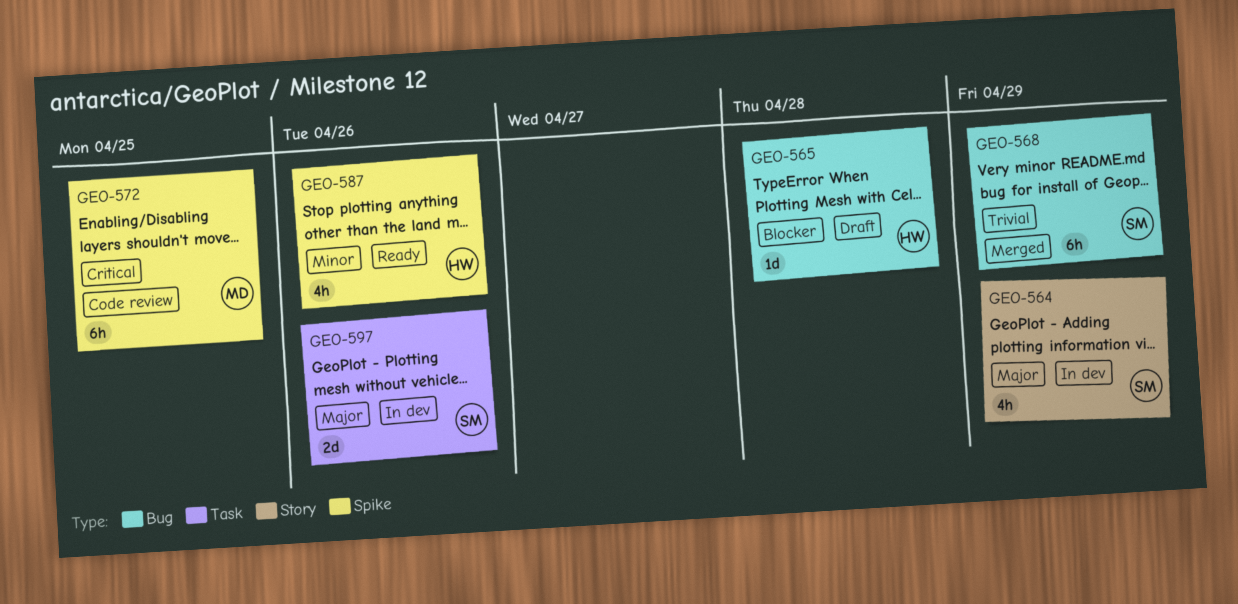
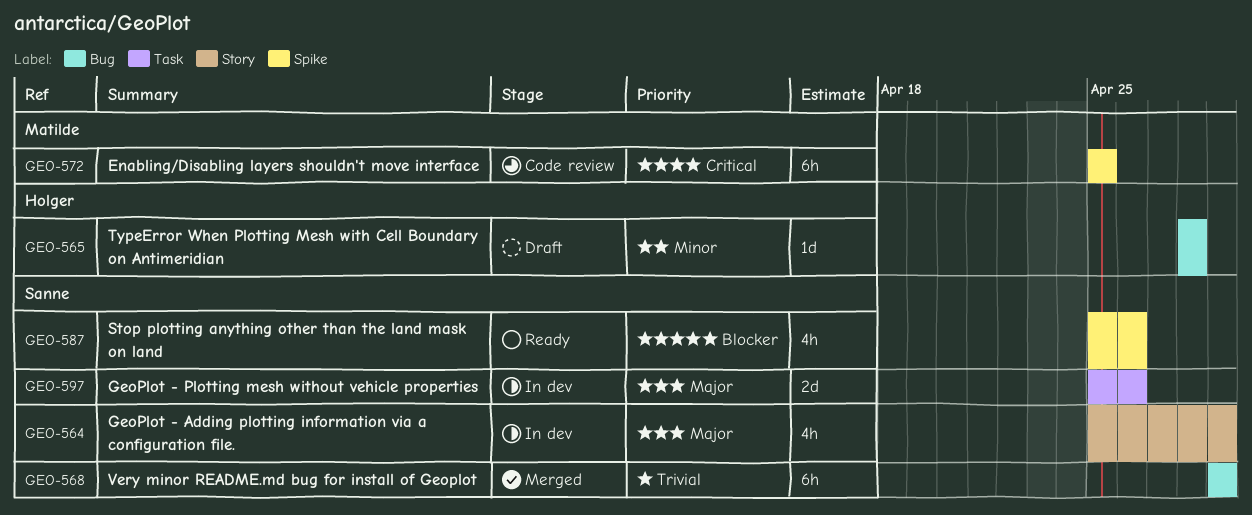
GEO-565, priority: Blocker -> Minor
GEO-587, owner: Holger -> Sanne
GEO-587, priority: Minor -> Blocker

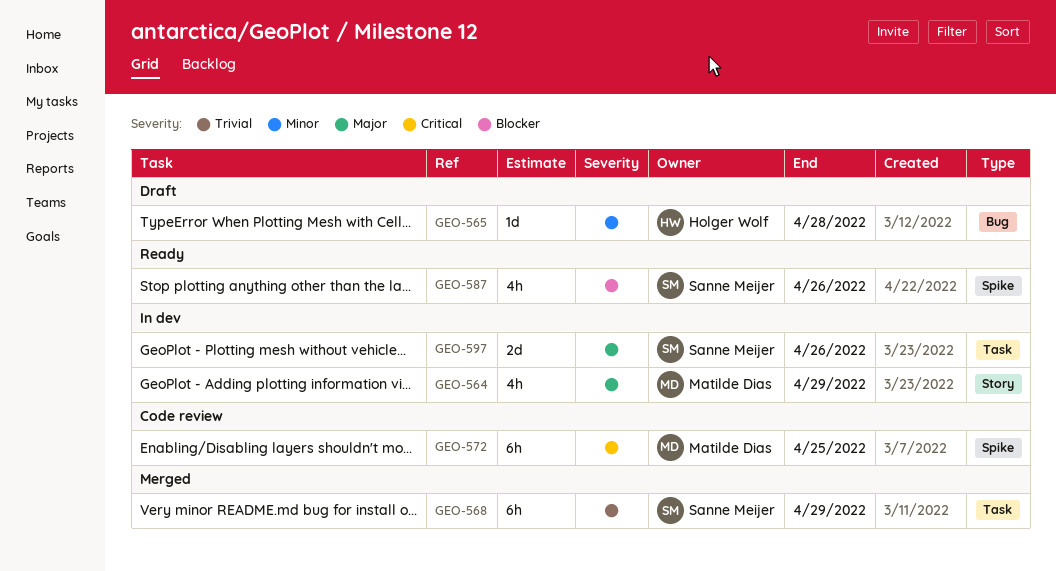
GEO-564, owner: Sanne Meijer -> Matilde Dias
GEO-568, label: Bug -> Task

